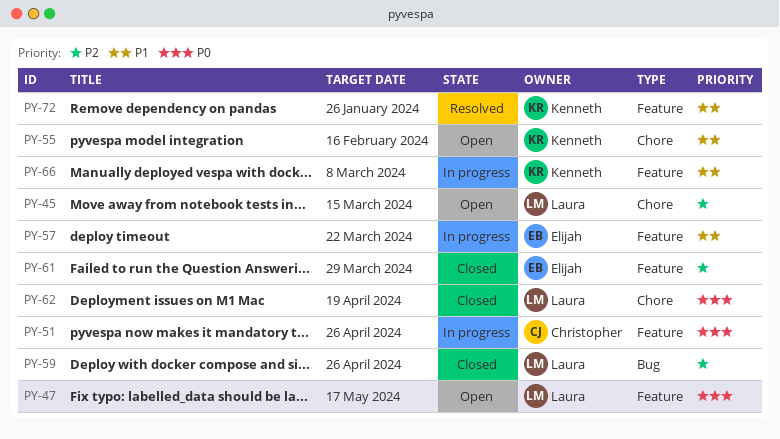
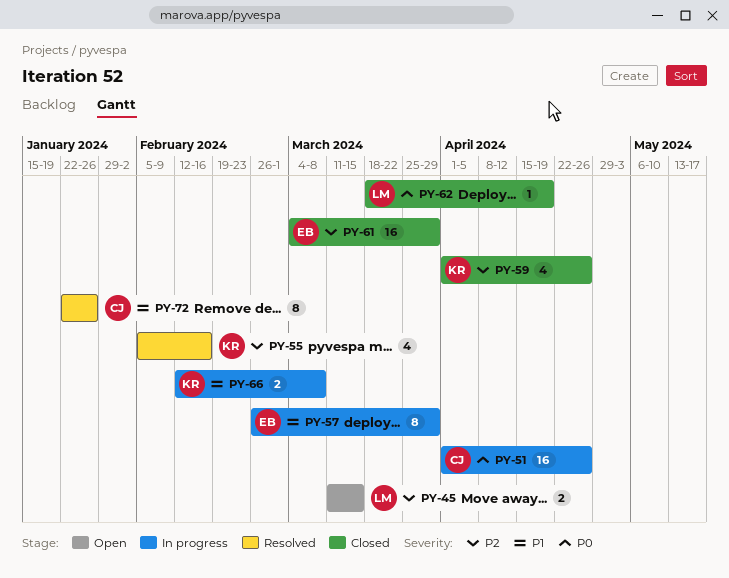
PY-47: present -> none
PY-55, status: Open -> Resolved
PY-55, priority: P1 -> P2
PY-57, due: Mar 22 -> Mar 29
PY-59, owner: Laura -> Kenneth
PY-72, owner: Kenneth -> Christopher

